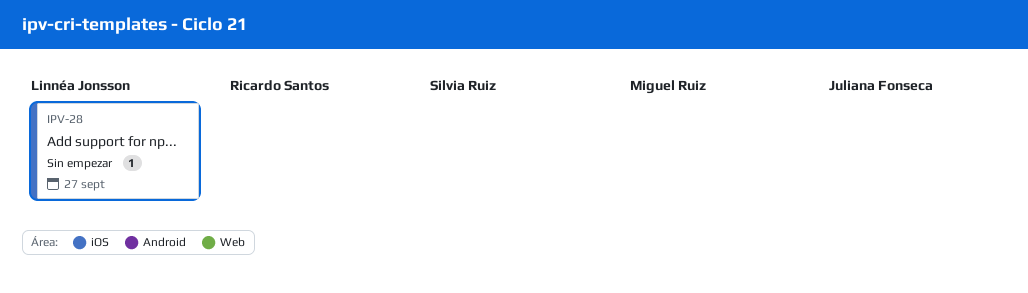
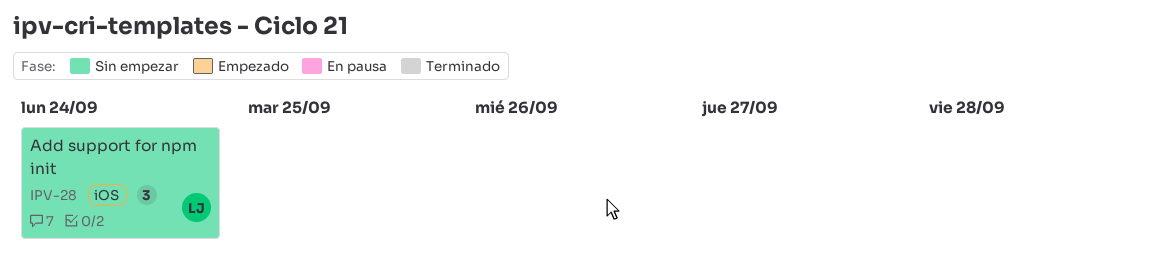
IPV-28, estimate: 1 -> 3
IPV-28, due: Sep 27 -> Sep 24

